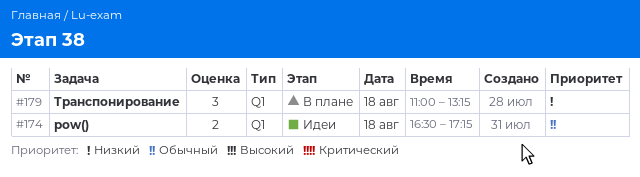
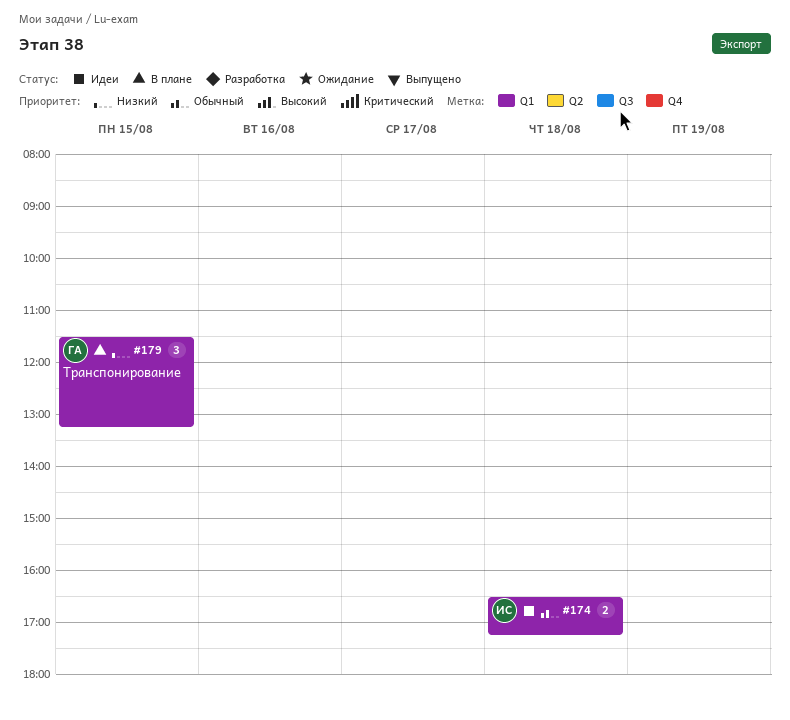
#179, day: Aug 18 -> Aug 15
#179, begins: 11:00 -> 11:30

